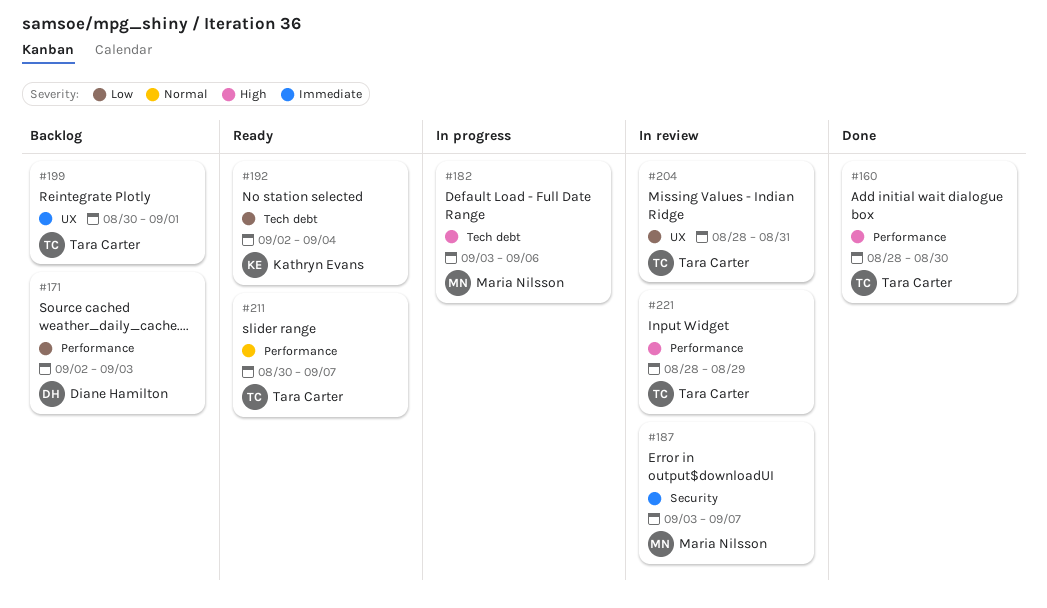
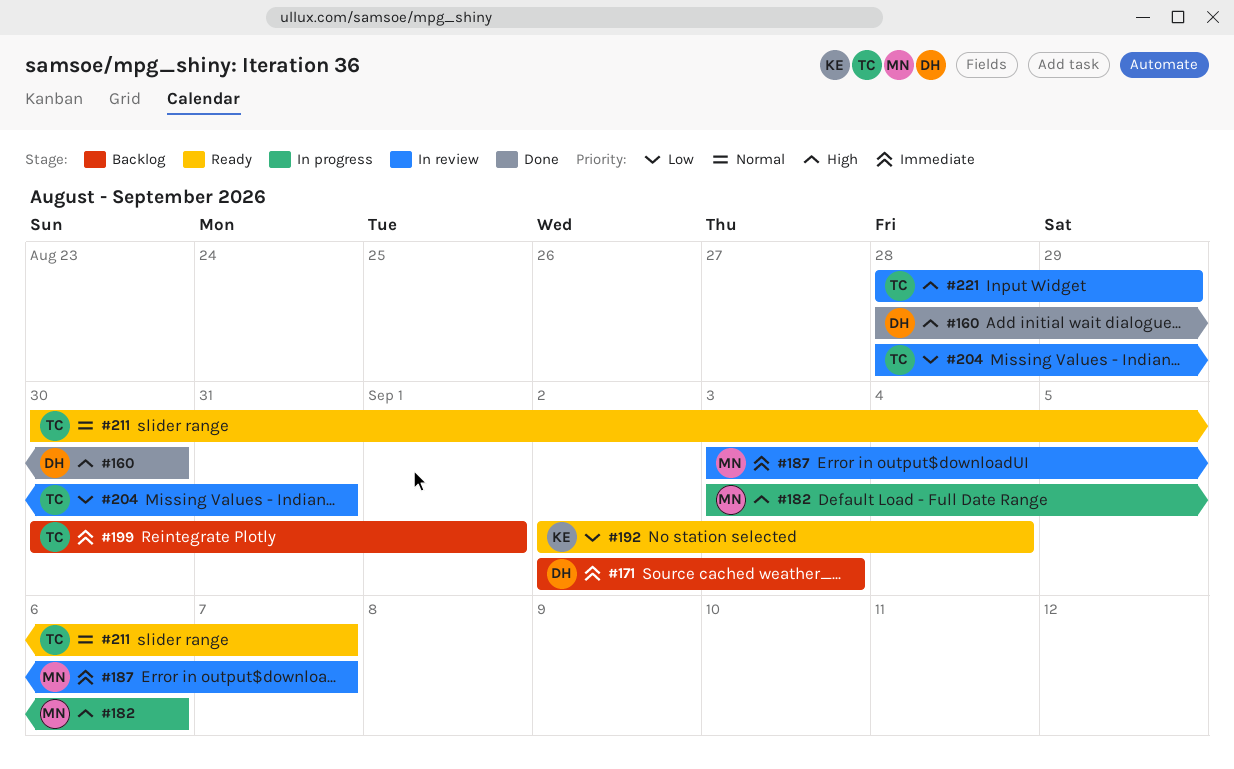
#160, owner: Tara Carter -> Diane Hamilton
#171, priority: Low -> Immediate

